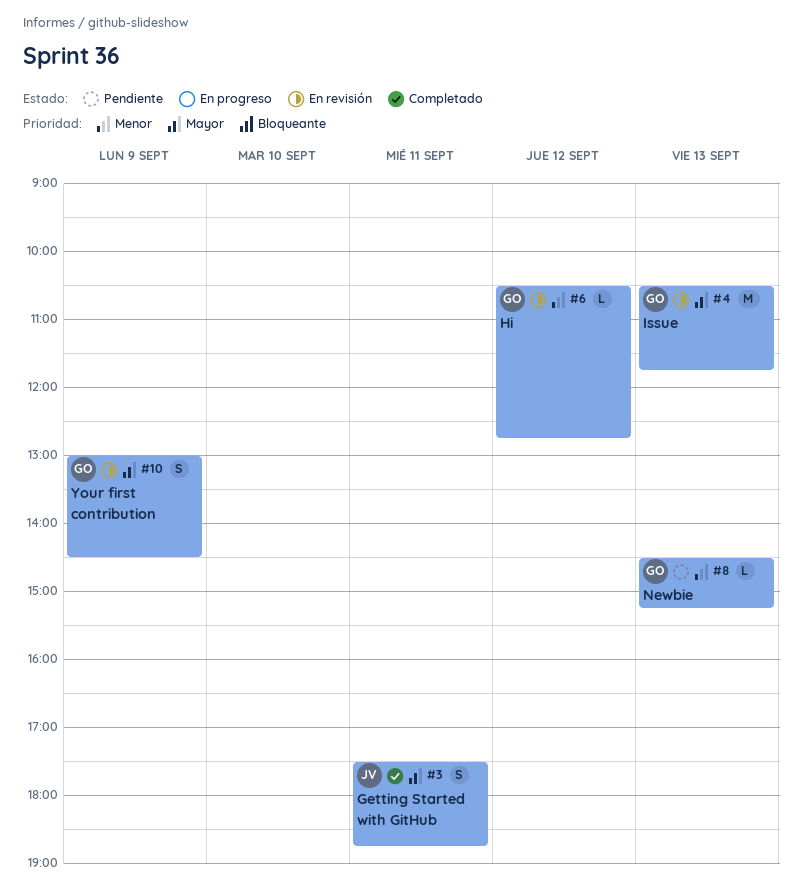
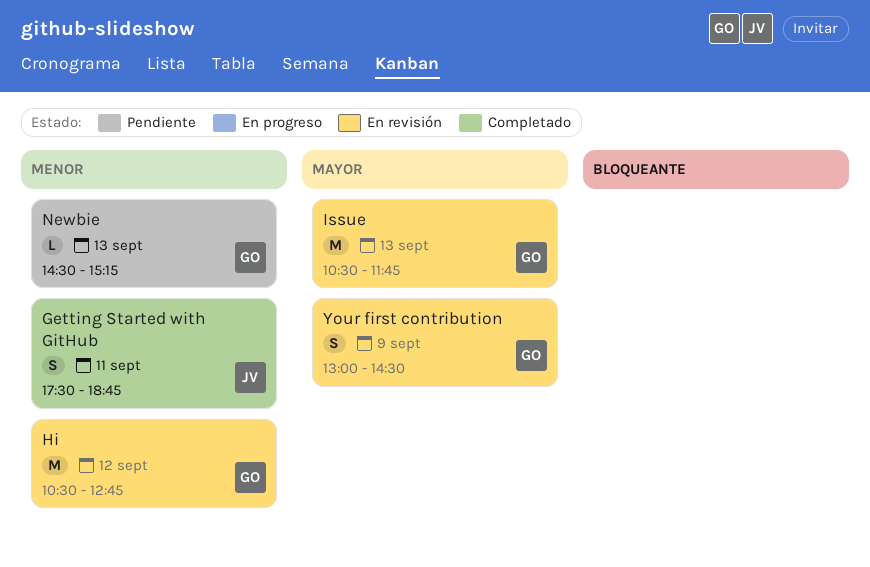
Getting Started with GitHub, priority: Mayor -> Menor
Hi, estimate: L -> M

